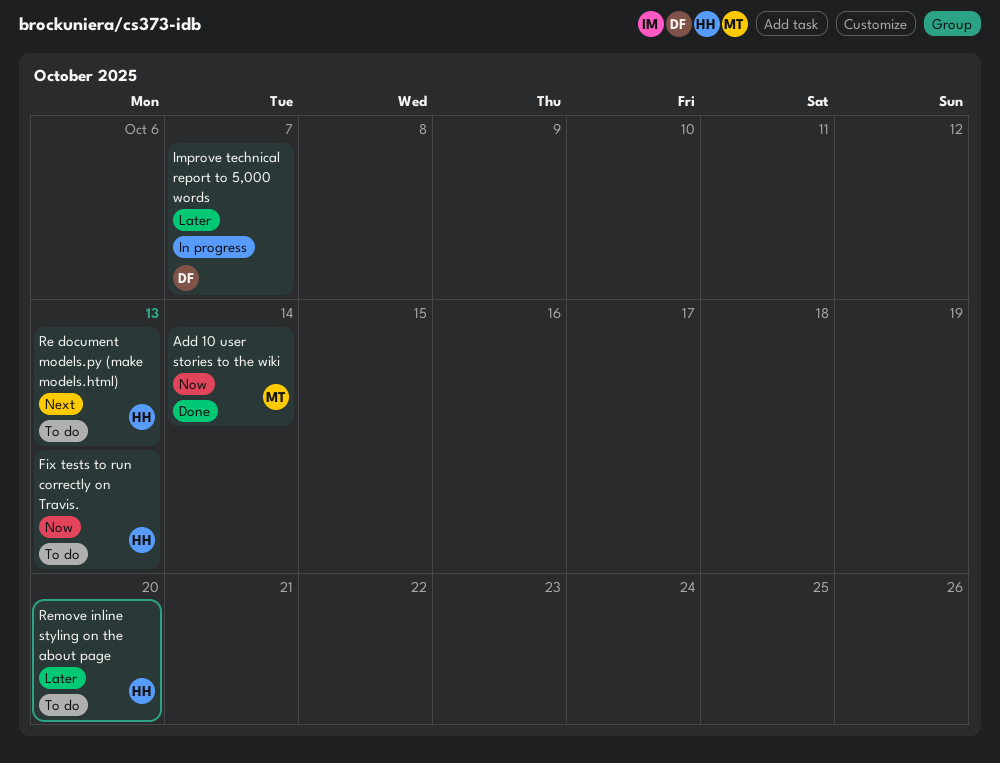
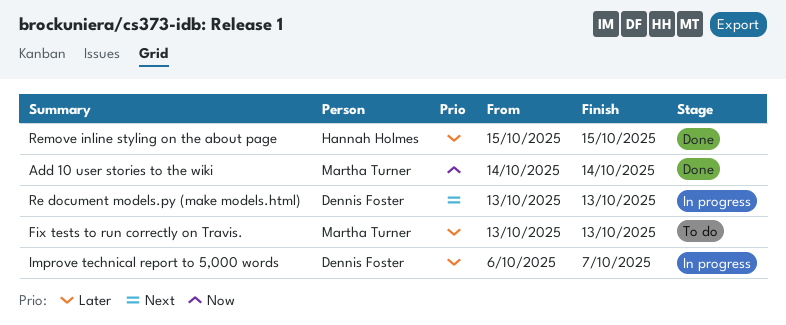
Fix tests to run correctly on Travis., owner: Hannah Holmes -> Martha Turner
Fix tests to run correctly on Travis., priority: Now -> Later
Re document models.py (make models.html), status: To do -> In progress
Re document models.py (make models.html), owner: Hannah Holmes -> Dennis Foster
Remove inline styling on the about page, status: To do -> Done
Remove inline styling on the about page, due: Oct 20 -> Oct 15

